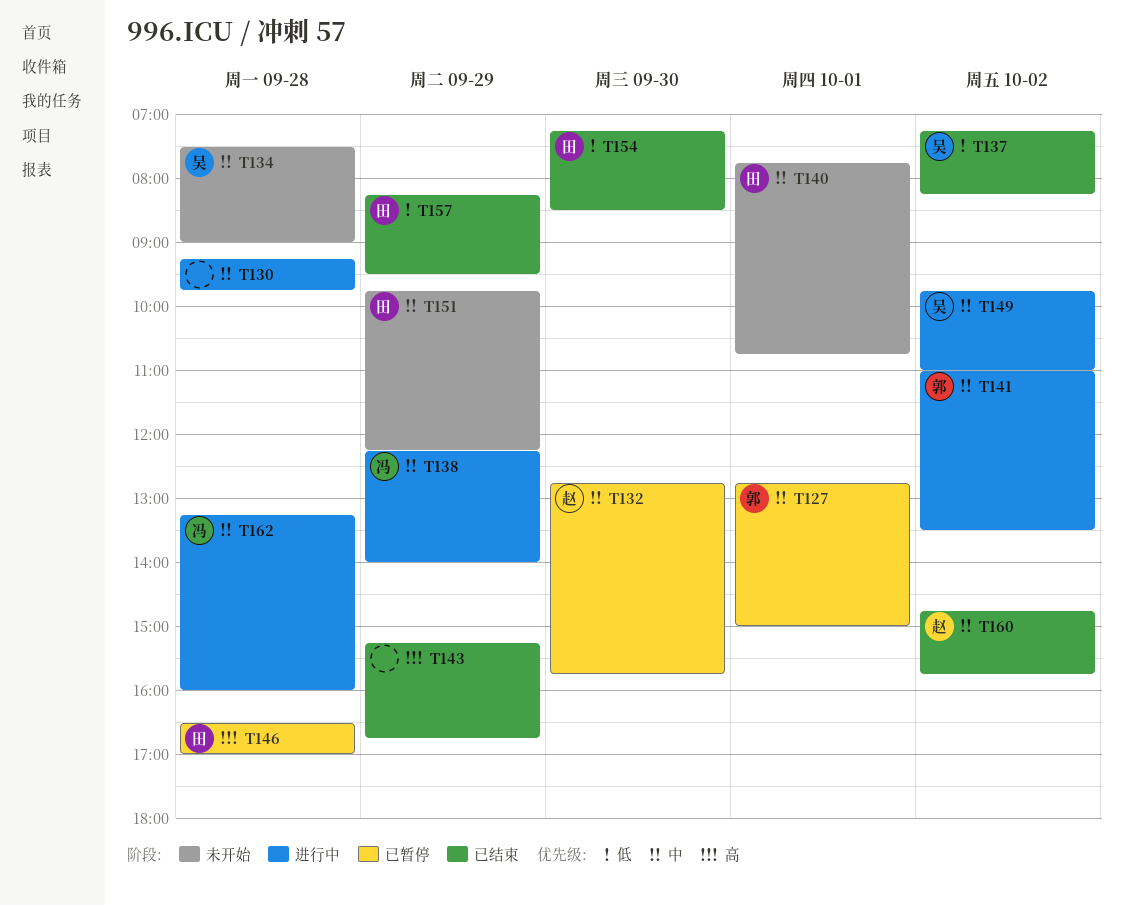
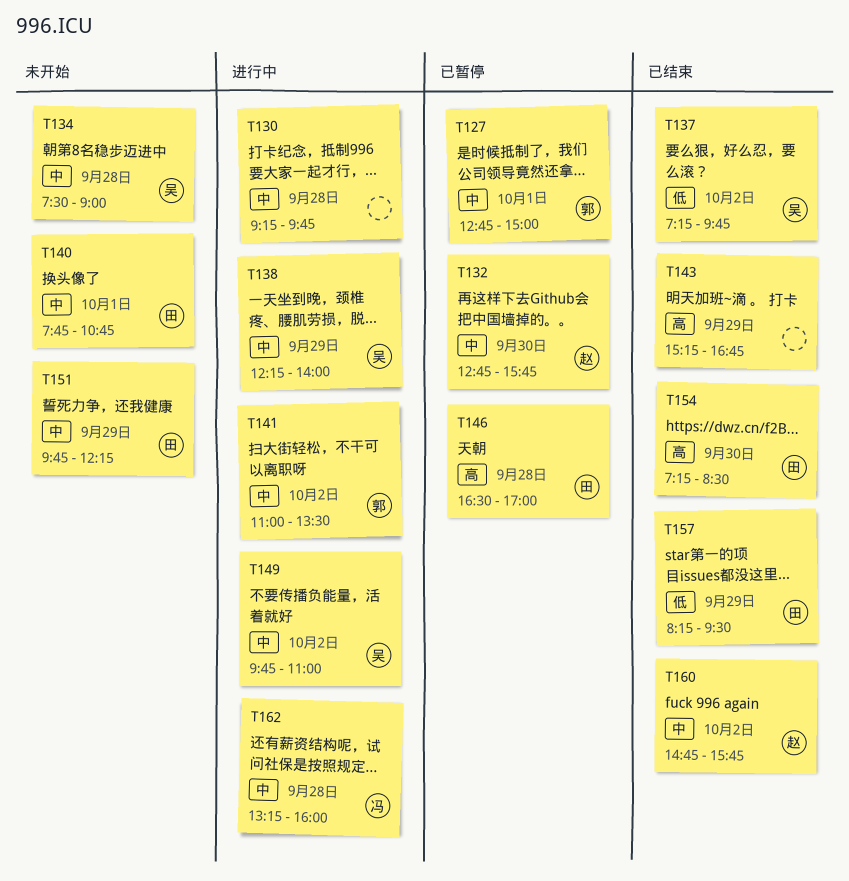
T137, ends: 08:15 -> 09:45
T138, owner: 冯 -> 吴
T154, priority: 低 -> 高

